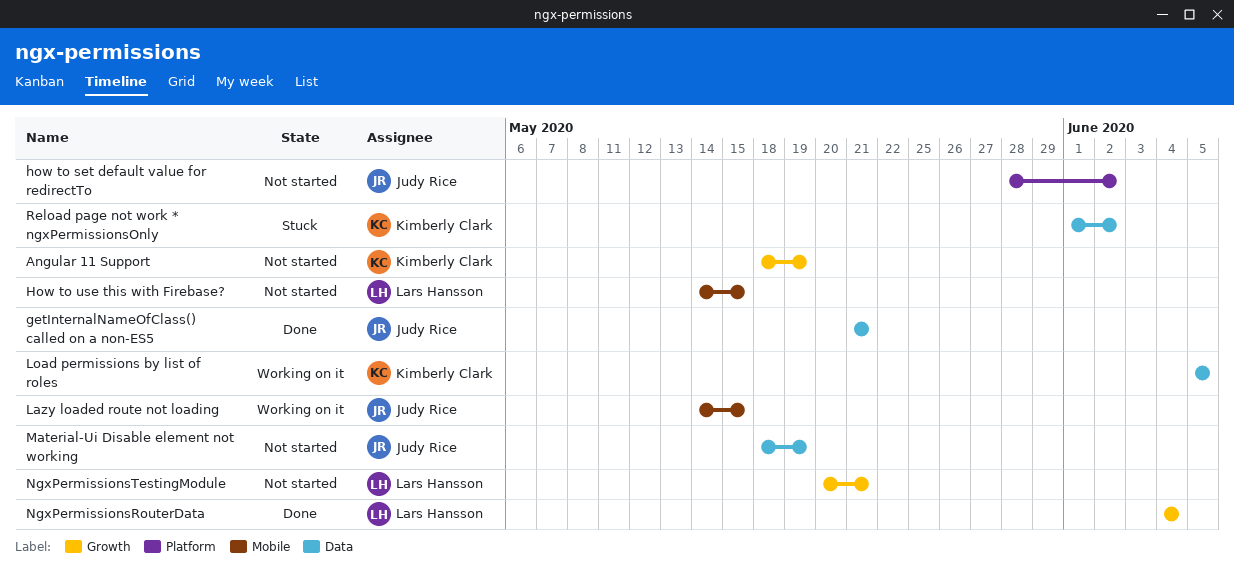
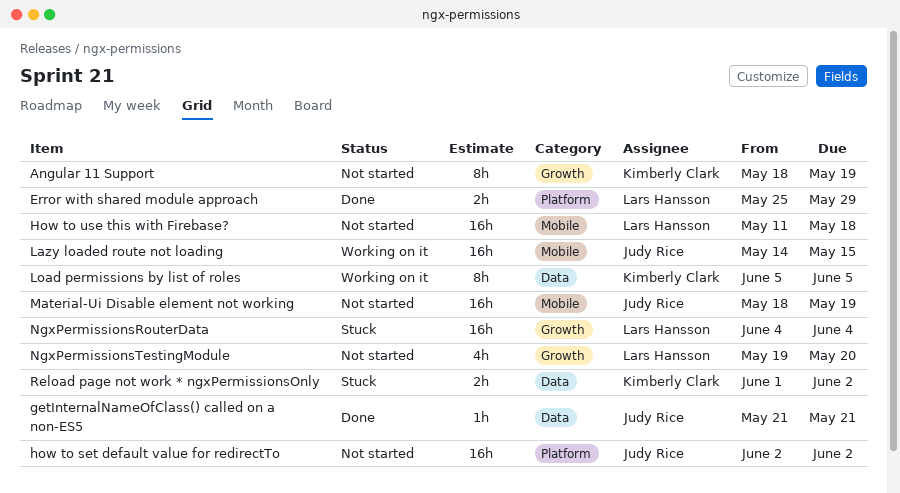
Error with shared module approach: none -> present
how to set default value for redirectTo, start: May 28 -> Jun 2
How to use this with Firebase?, start: May 14 -> May 11
How to use this with Firebase?, due: May 15 -> May 18
Material-Ui Disable element not working, label: Data -> Mobile
NgxPermissionsRouterData, status: Done -> Stuck
NgxPermissionsTestingModule, start: May 20 -> May 19
NgxPermissionsTestingModule, due: May 21 -> May 20

